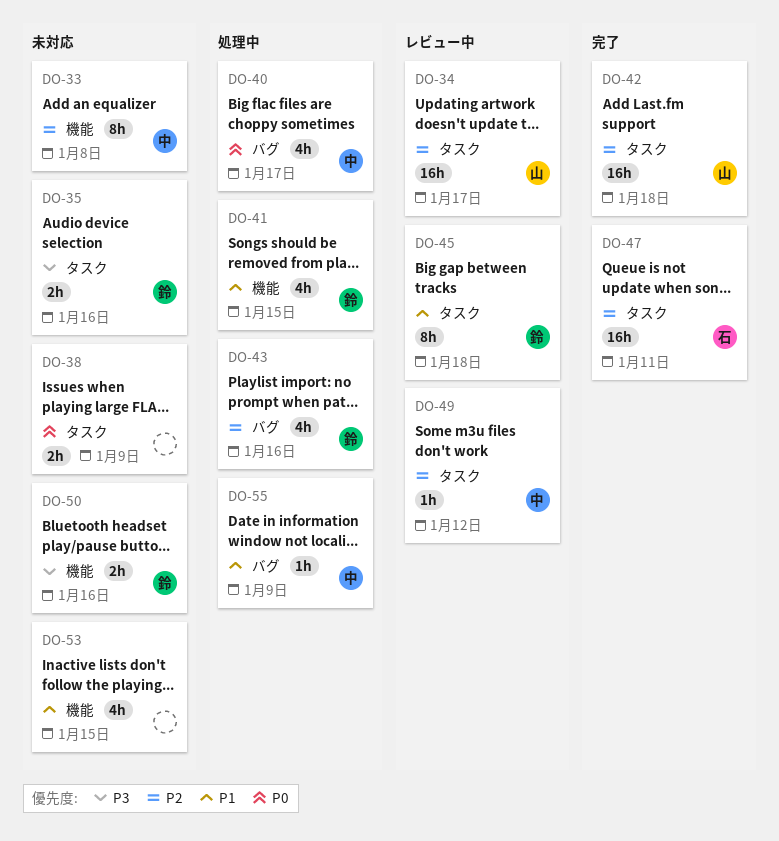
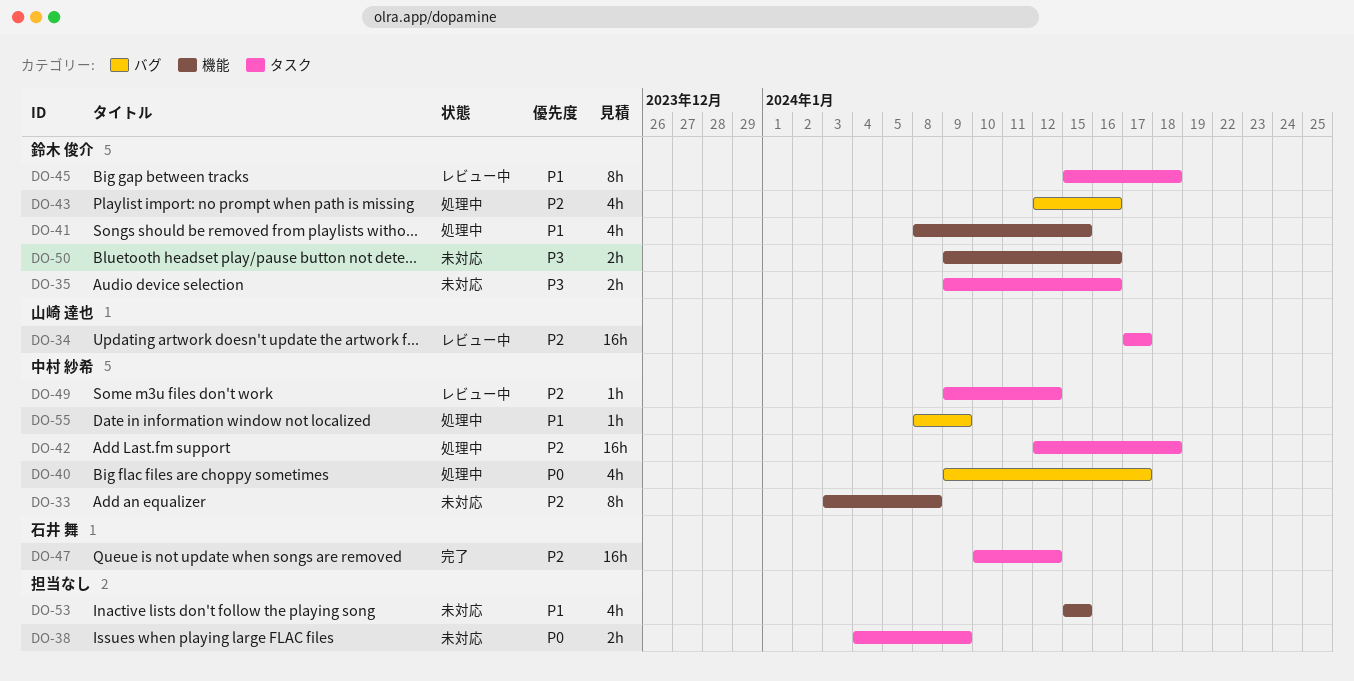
DO-42, status: 完了 -> 処理中
DO-42, owner: 山崎 達也 -> 中村 紗希
DO-47, due: Jan 11 -> Jan 12

